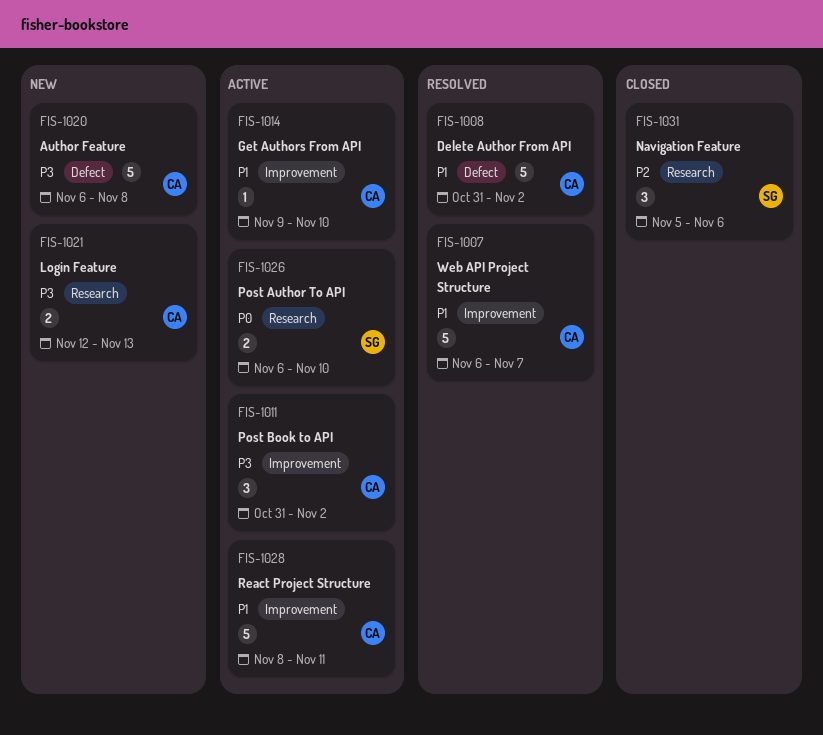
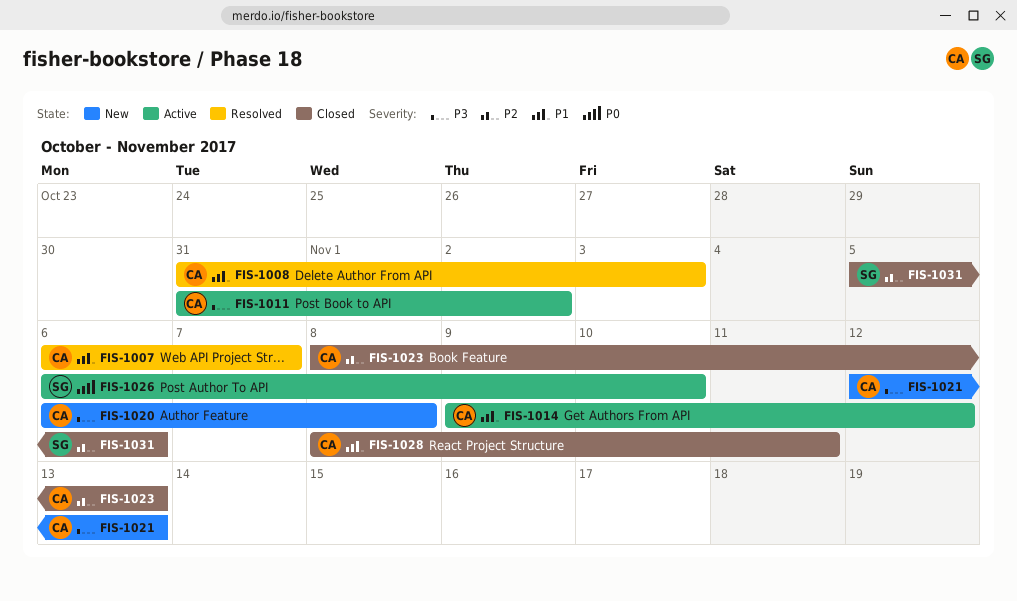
FIS-1008, due: Nov 2 -> Nov 3
FIS-1014, due: Nov 10 -> Nov 12
FIS-1023: none -> present
FIS-1028, status: Active -> Closed

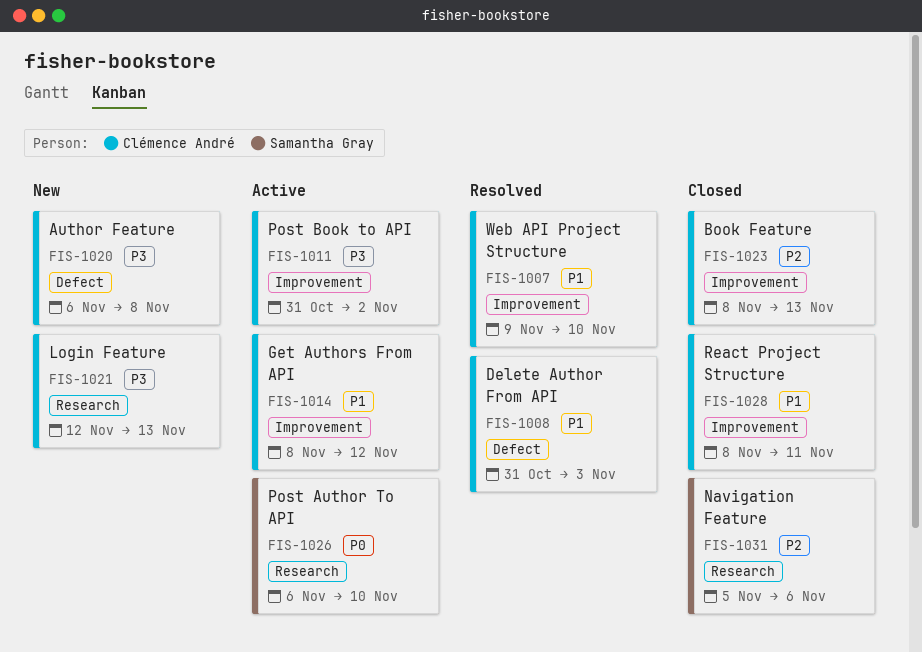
FIS-1007, start: Nov 6 -> Nov 9
FIS-1007, due: Nov 7 -> Nov 10
FIS-1014, start: Nov 9 -> Nov 8

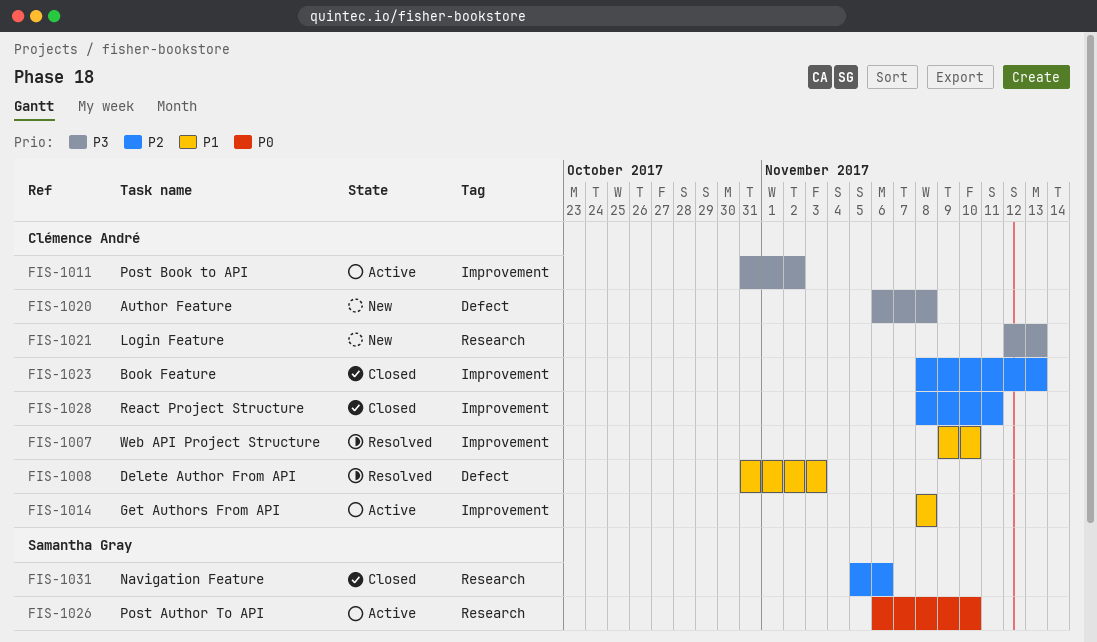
FIS-1014, due: Nov 12 -> Nov 8
FIS-1028, priority: P1 -> P2

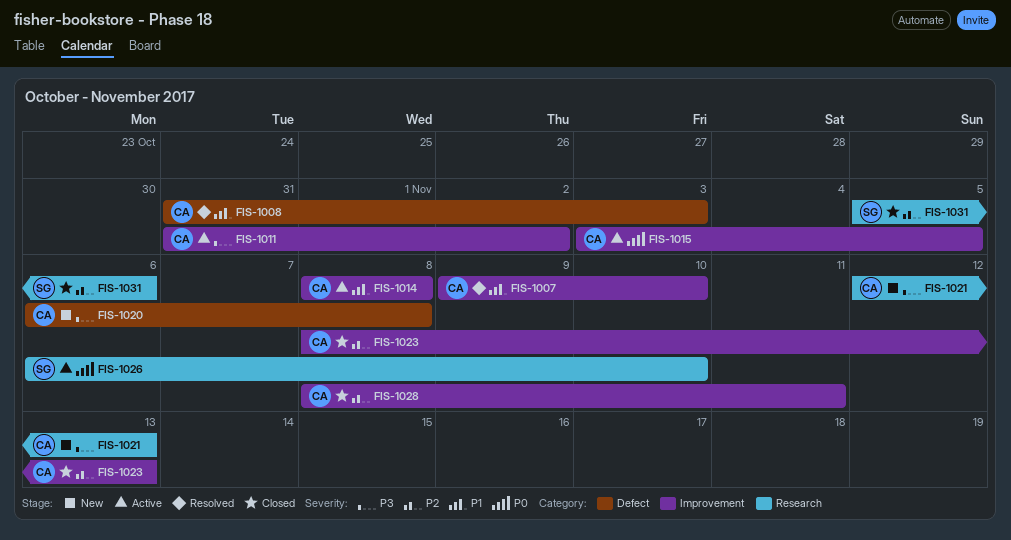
FIS-1015: none -> present

